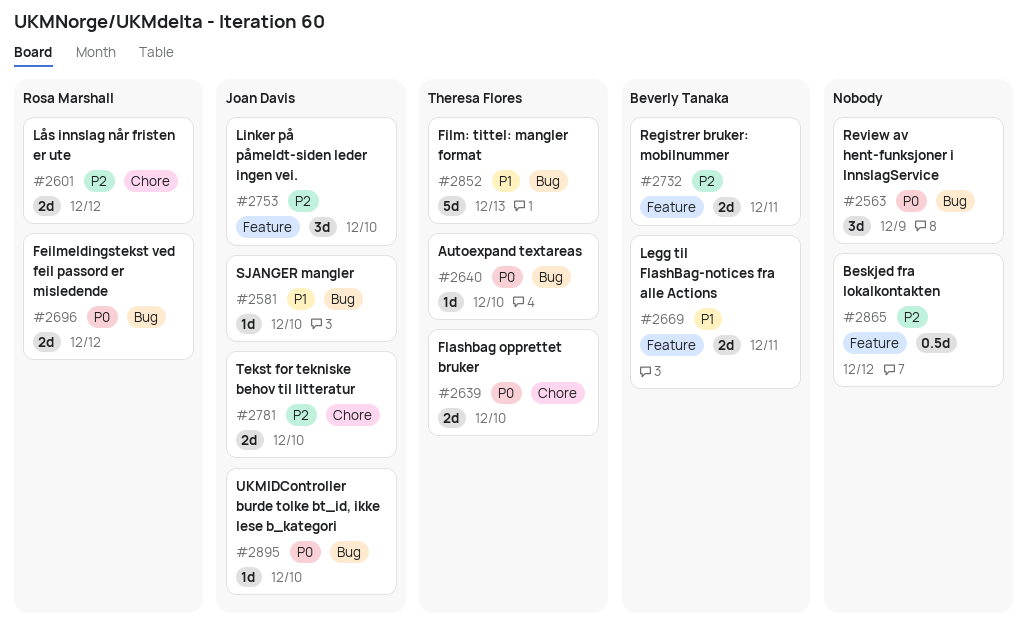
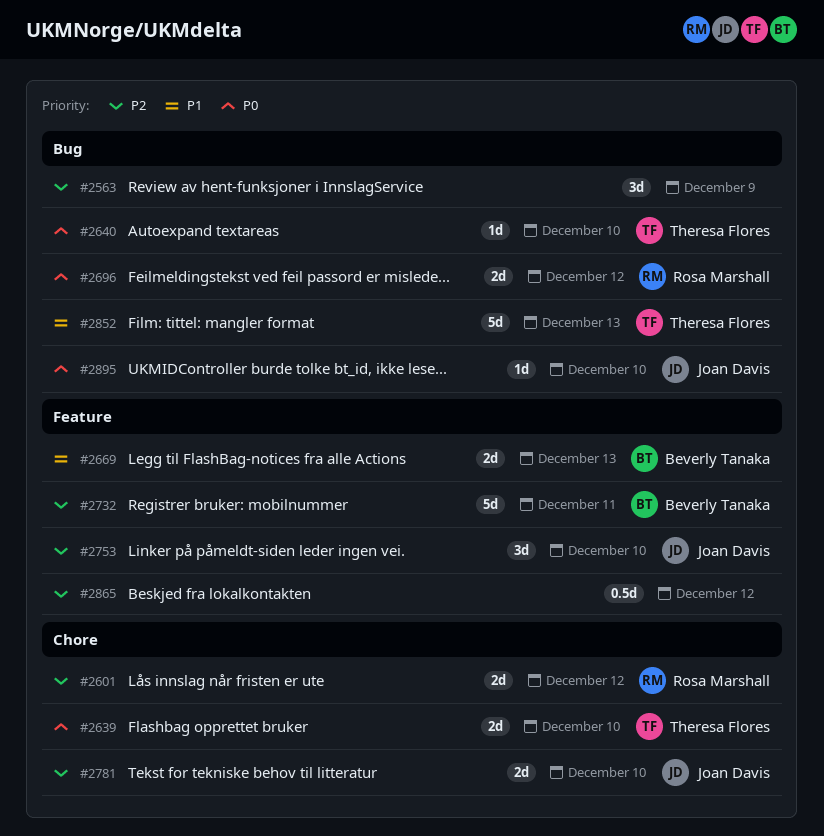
#2563, priority: P0 -> P2
#2581: present -> none
#2669, day: Dec 11 -> Dec 13
#2732, estimate: 2d -> 5d

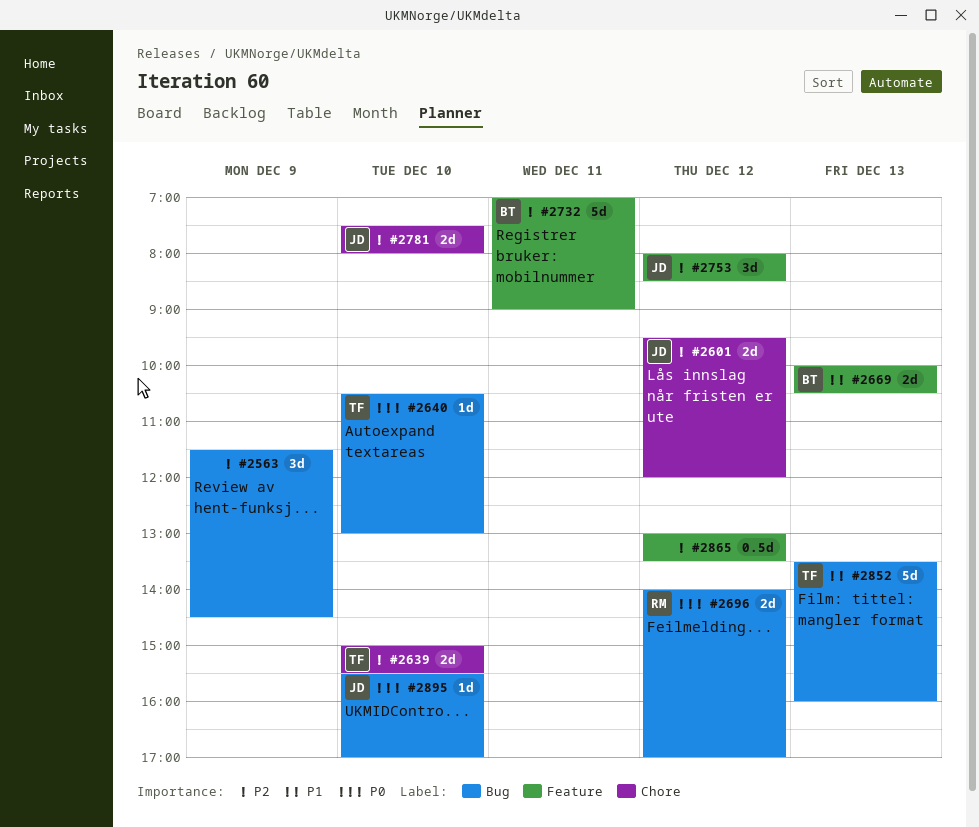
#2601, owner: Rosa Marshall -> Joan Davis
#2639, priority: P0 -> P2
#2753, day: Dec 10 -> Dec 12

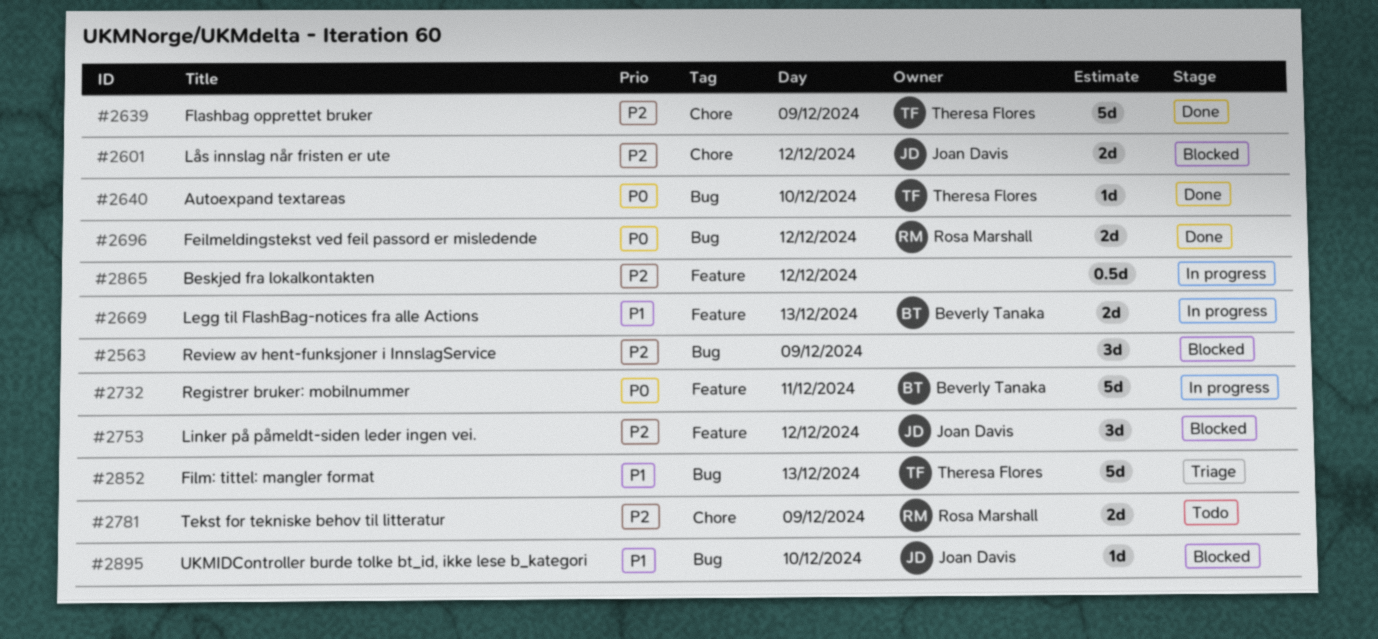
#2639, estimate: 2d -> 5d
#2639, day: Dec 10 -> Dec 9
#2732, priority: P2 -> P0
#2781, owner: Joan Davis -> Rosa Marshall
#2781, day: Dec 10 -> Dec 9
#2895, priority: P0 -> P1

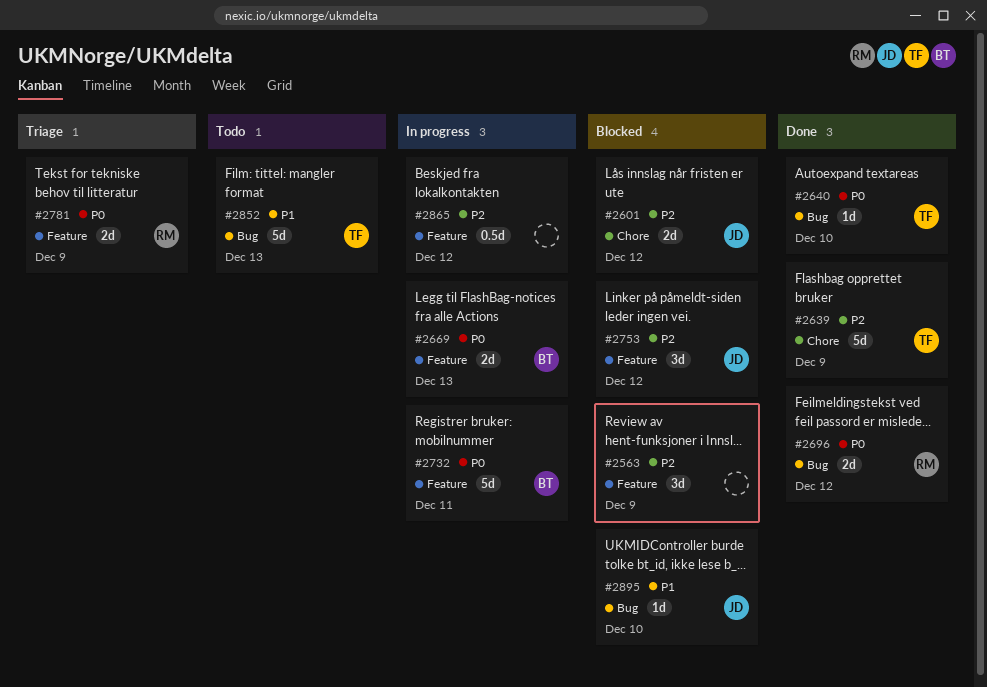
#2563, label: Bug -> Feature
#2669, priority: P1 -> P0
#2781, status: Todo -> Triage
#2781, priority: P2 -> P0
#2781, label: Chore -> Feature
#2852, status: Triage -> Todo

